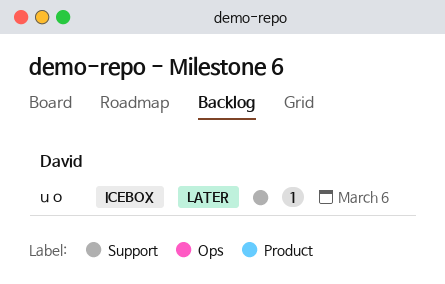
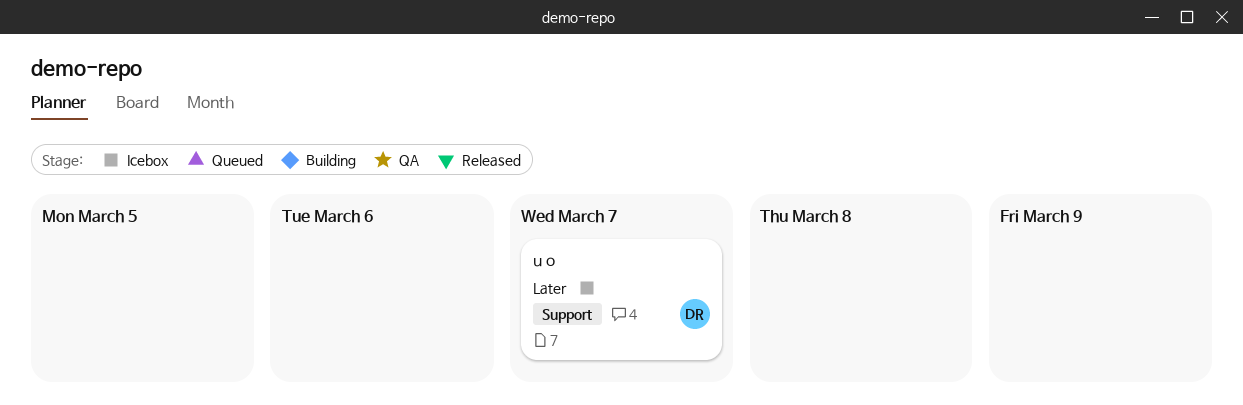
u o, due: Mar 6 -> Mar 7

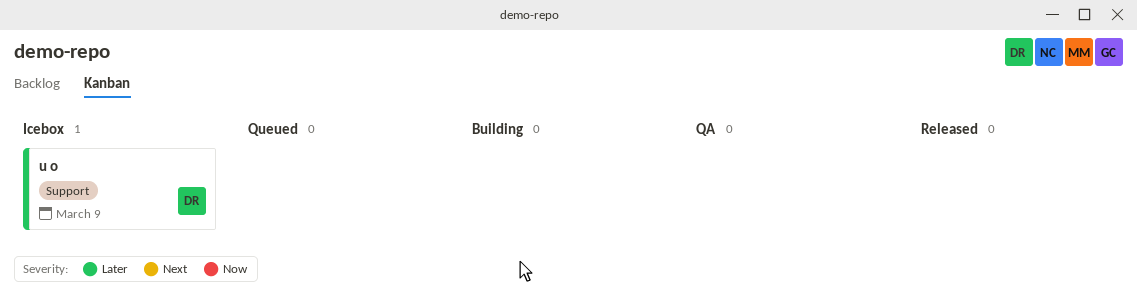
u o, due: Mar 7 -> Mar 9

